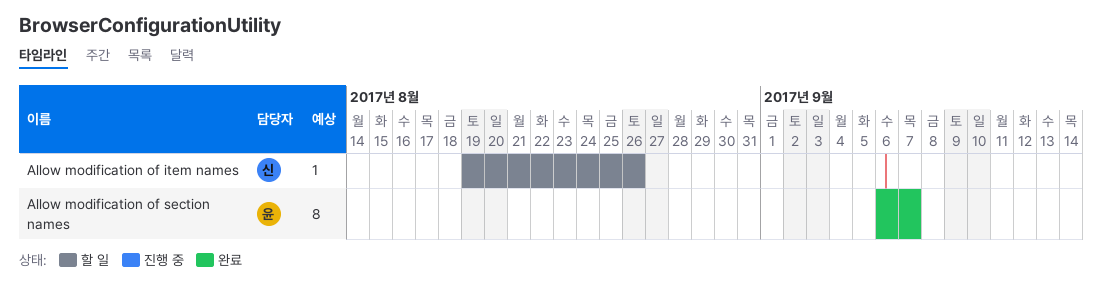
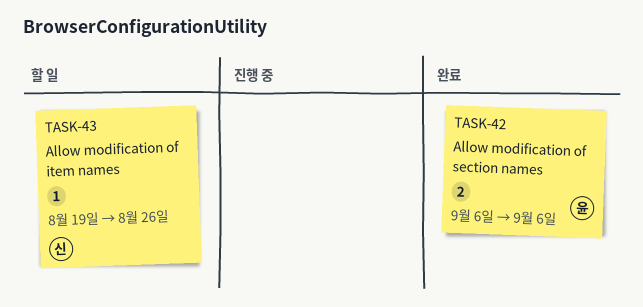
Allow modification of section names, estimate: 8 -> 2
Allow modification of section names, due: Sep 7 -> Sep 6

